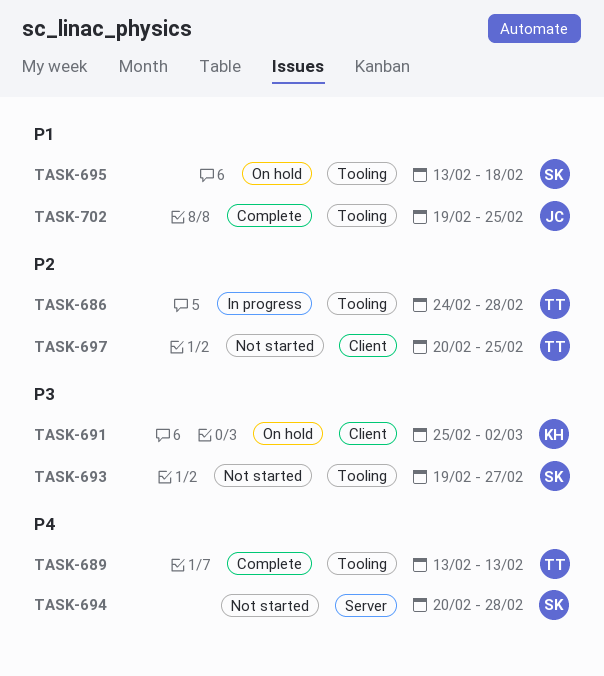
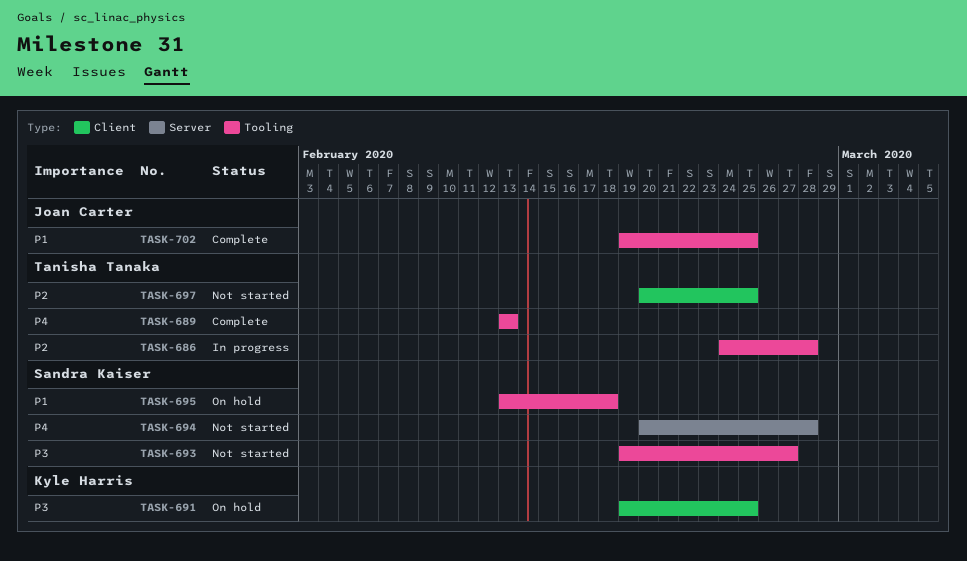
TASK-691, start: Feb 25 -> Feb 19
TASK-691, due: Mar 2 -> Feb 25

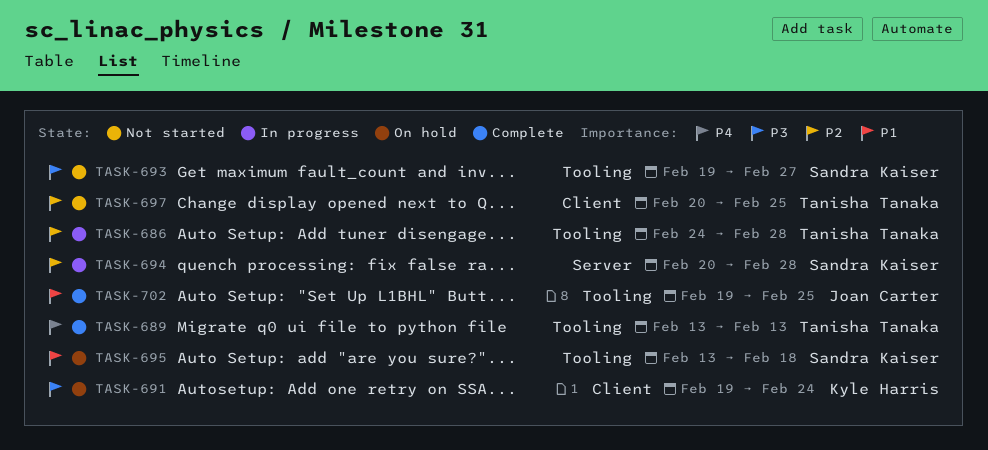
TASK-691, due: Feb 25 -> Feb 24
TASK-694, status: Not started -> In progress
TASK-694, priority: P4 -> P2

